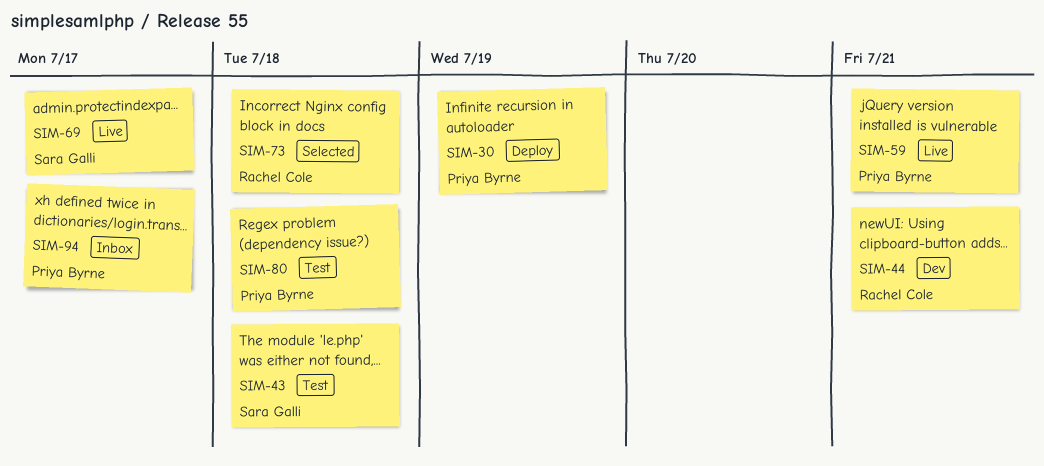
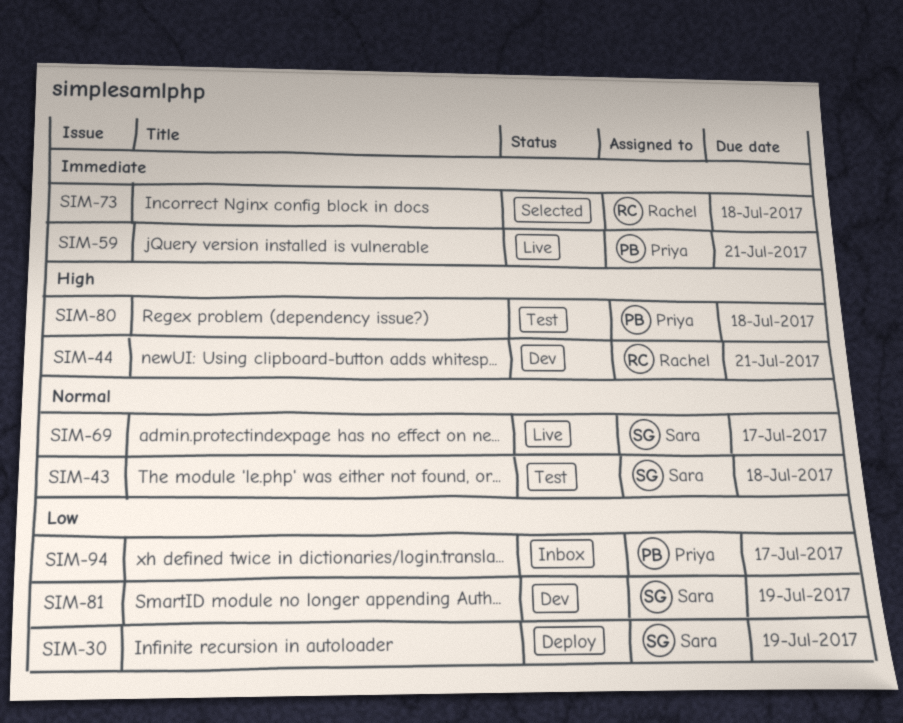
SIM-30, owner: Priya Byrne -> Sara Galli
SIM-81: none -> present

